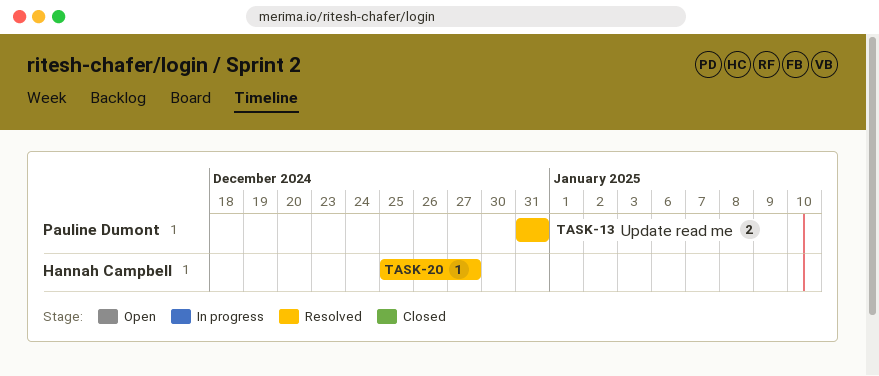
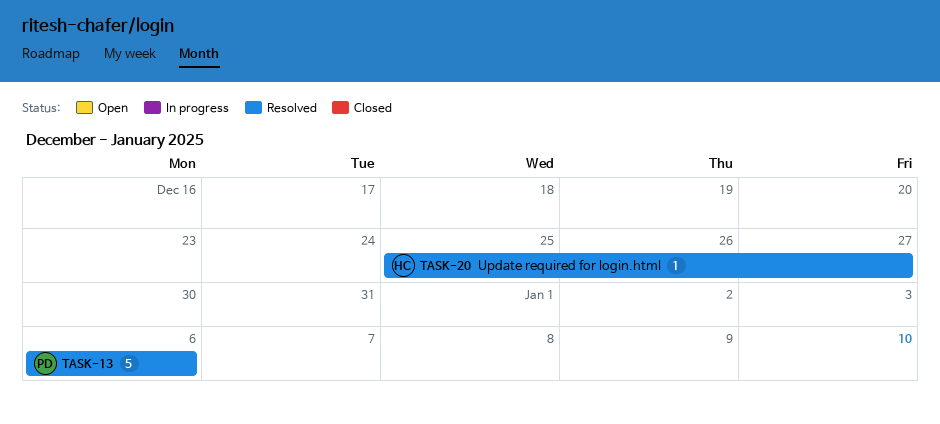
TASK-13, estimate: 2 -> 5
TASK-13, start: Dec 31 -> Jan 6
TASK-13, due: Dec 31 -> Jan 6

